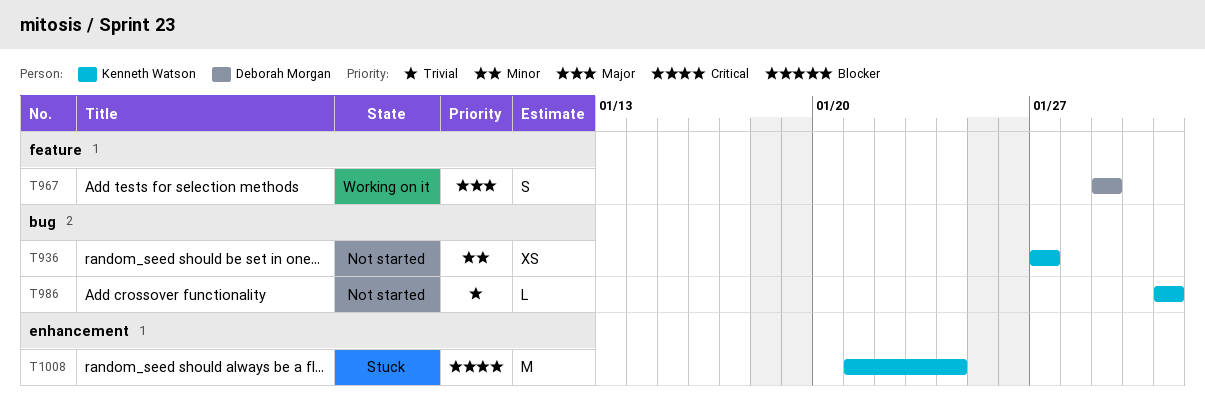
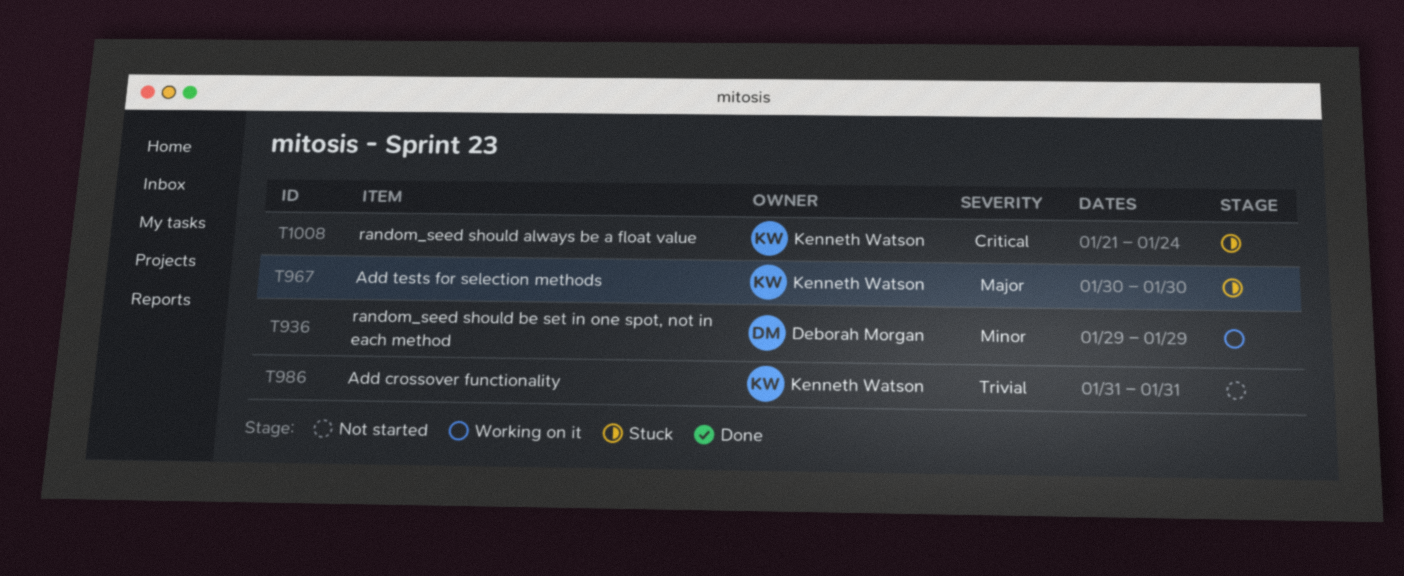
T936, status: Not started -> Working on it
T936, owner: Kenneth Watson -> Deborah Morgan
T936, start: Jan 27 -> Jan 29
T936, due: Jan 27 -> Jan 29
T967, status: Working on it -> Stuck
T967, owner: Deborah Morgan -> Kenneth Watson
T967, start: Jan 29 -> Jan 30
T967, due: Jan 29 -> Jan 30

